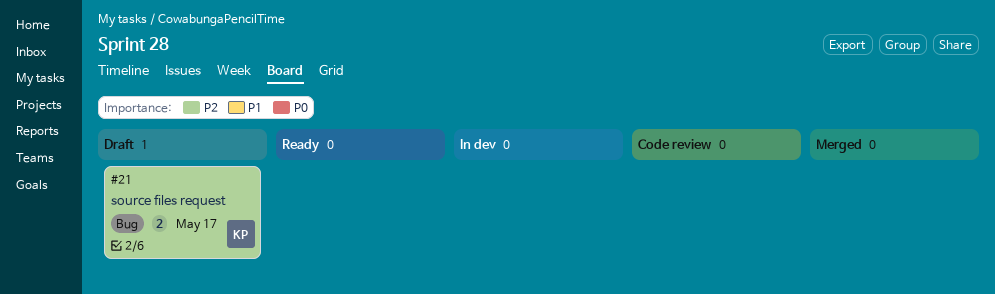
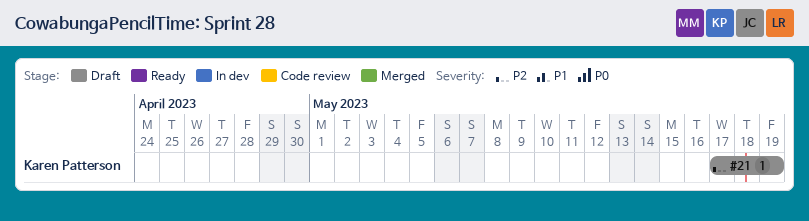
#21, estimate: 2 -> 1
#21, due: May 17 -> May 19

